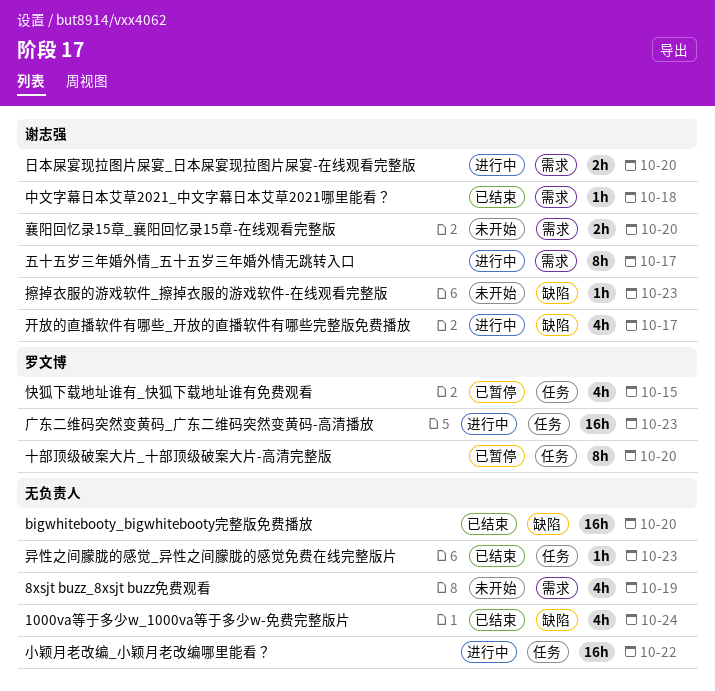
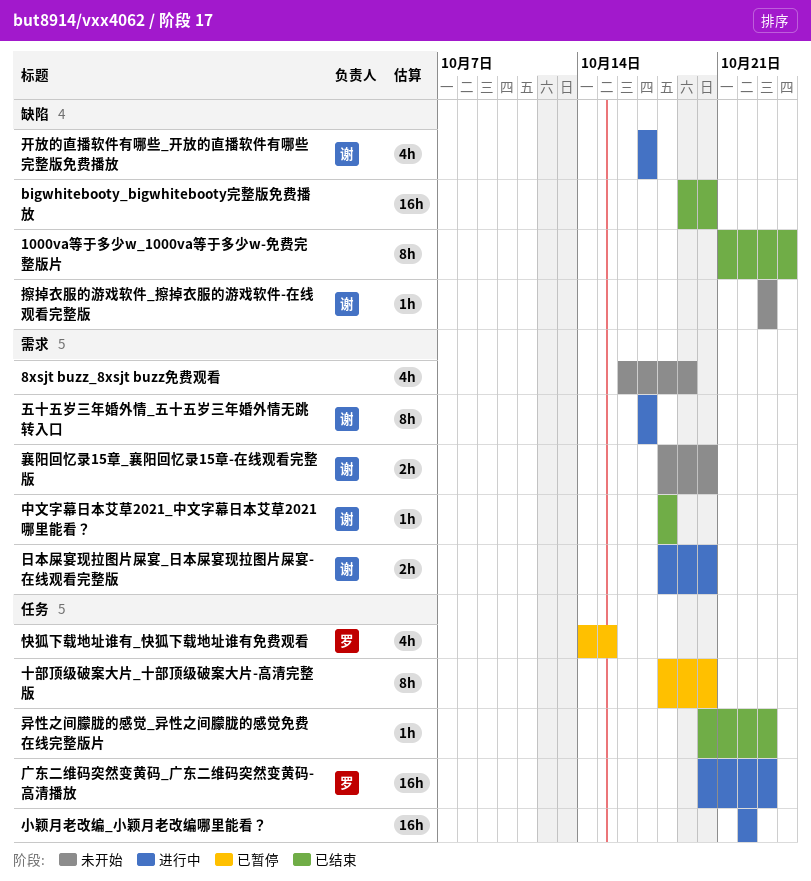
1000va等于多少w_1000va等于多少w-免费完整版片, estimate: 4h -> 8h
十部顶级破案大片_十部顶级破案大片-高清完整版, owner: 罗文博 -> none

